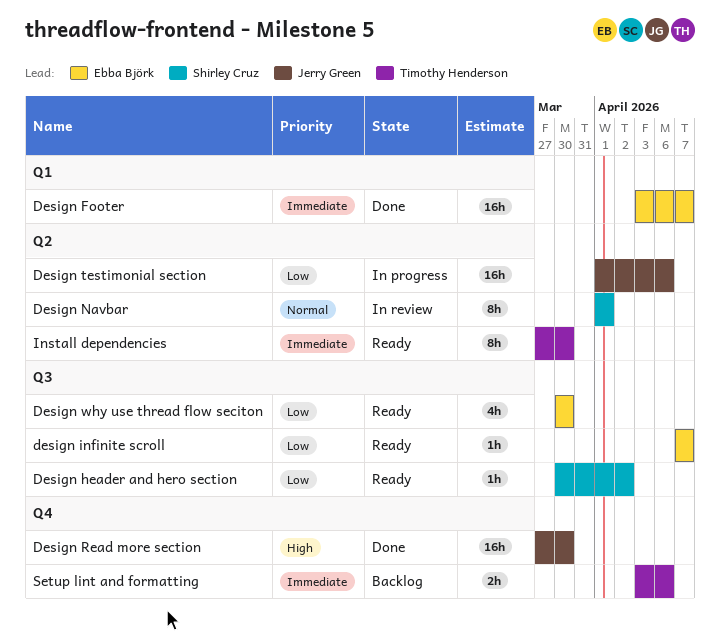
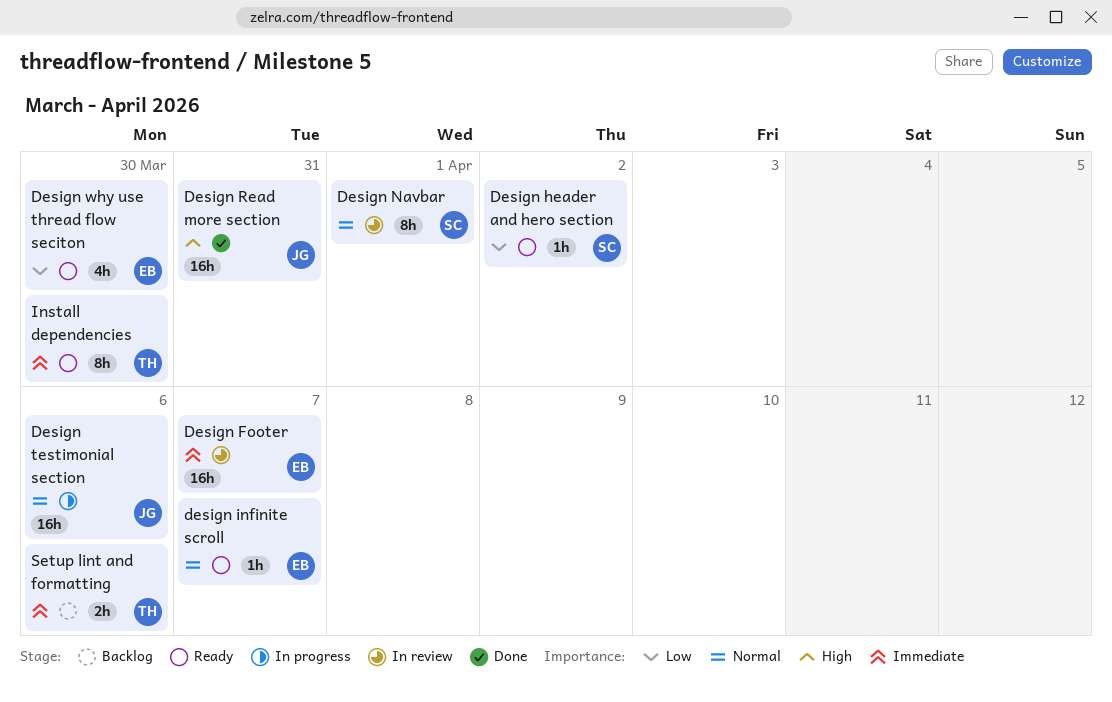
Design Footer, status: Done -> In review
design infinite scroll, priority: Low -> Normal
Design Read more section, due: Mar 30 -> Mar 31
Design testimonial section, priority: Low -> Normal

